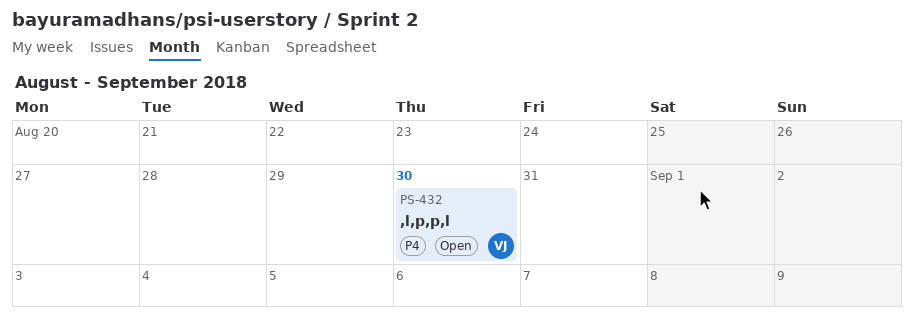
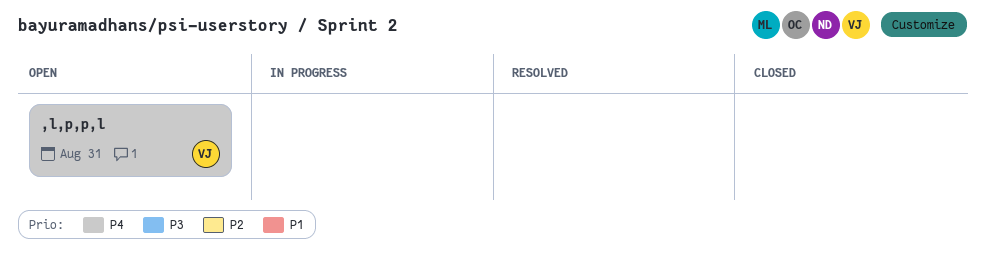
,l,p,p,l, due: Aug 30 -> Aug 31

